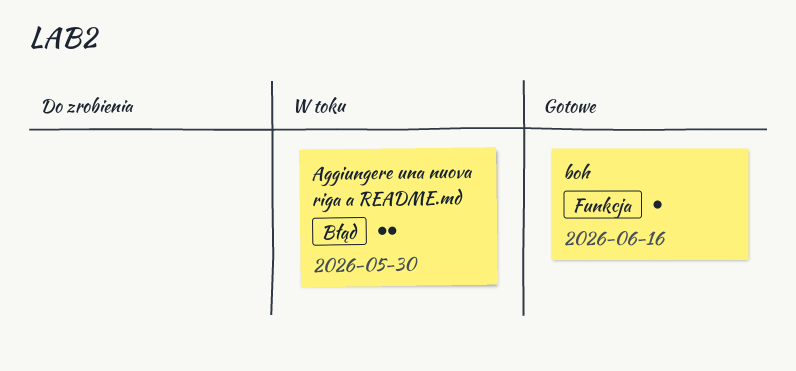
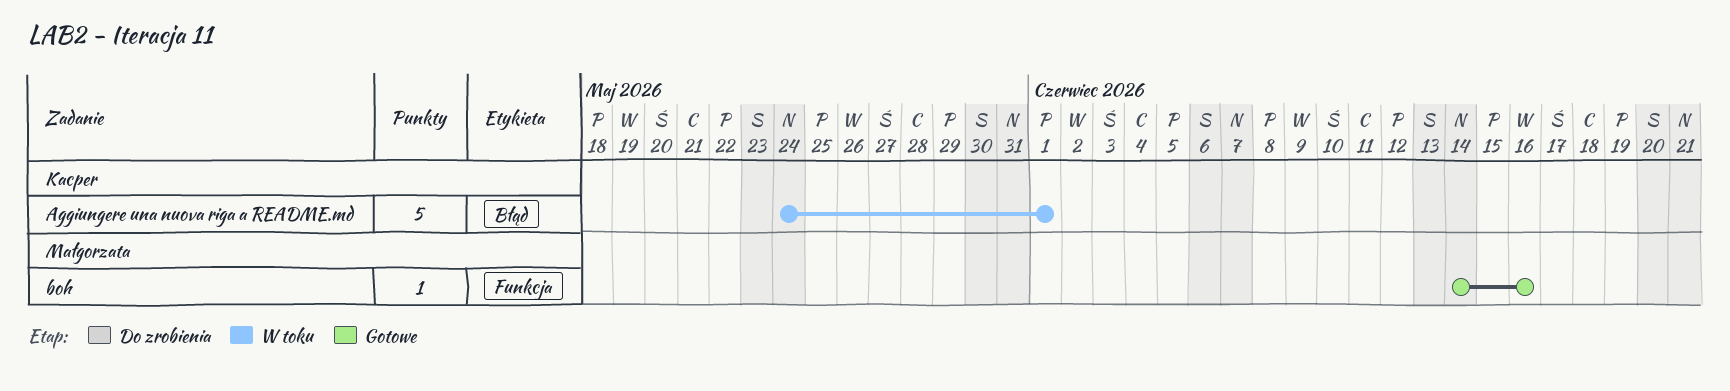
Aggiungere una nuova riga a README.md, estimate: 2 -> 5
Aggiungere una nuova riga a README.md, due: May 30 -> Jun 1

